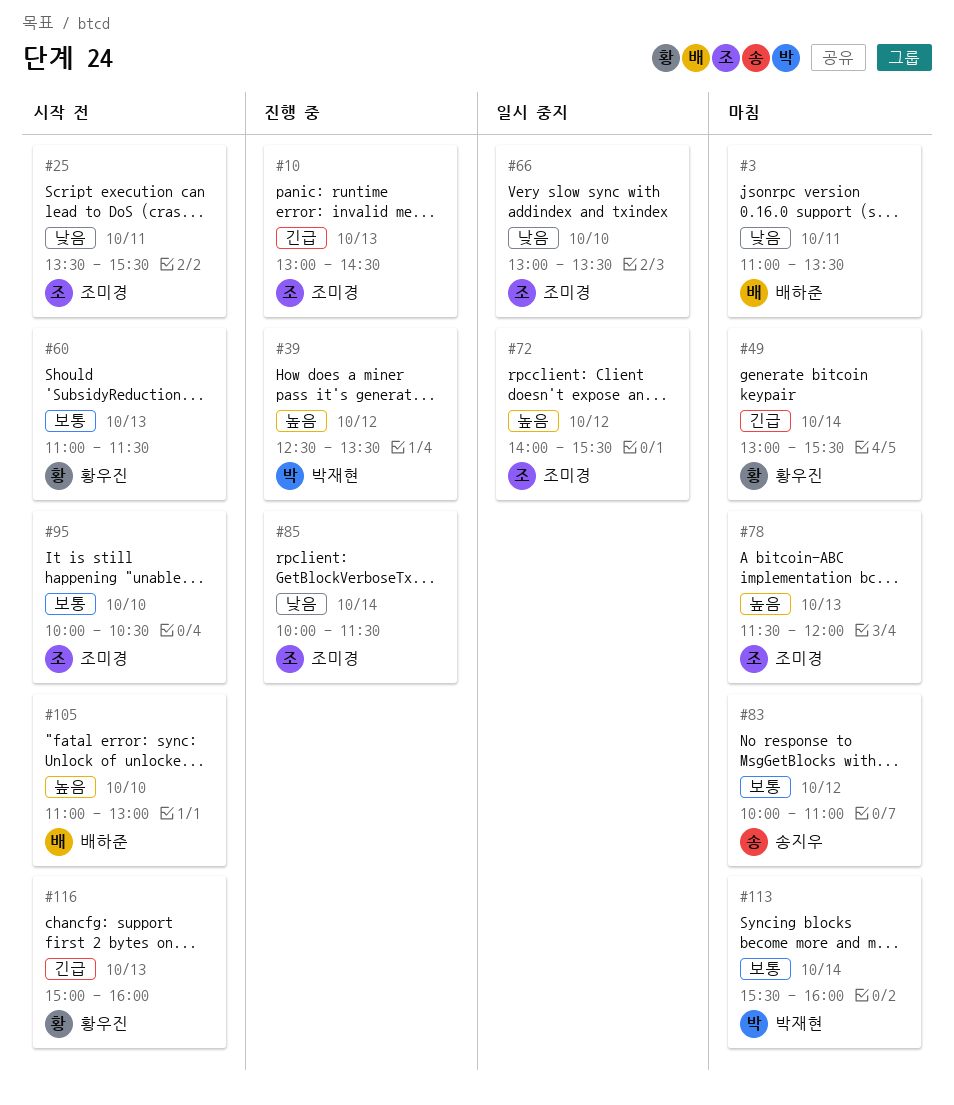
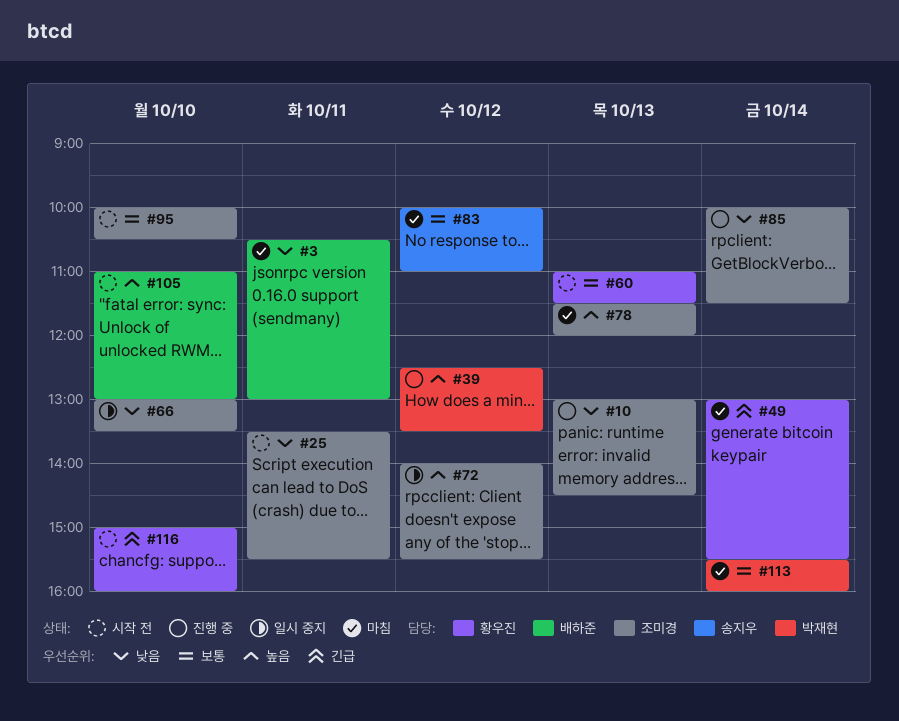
#3, begins: 11:00 -> 10:30
#3, ends: 13:30 -> 13:00
#10, priority: 긴급 -> 낮음
#116, day: Oct 13 -> Oct 10

